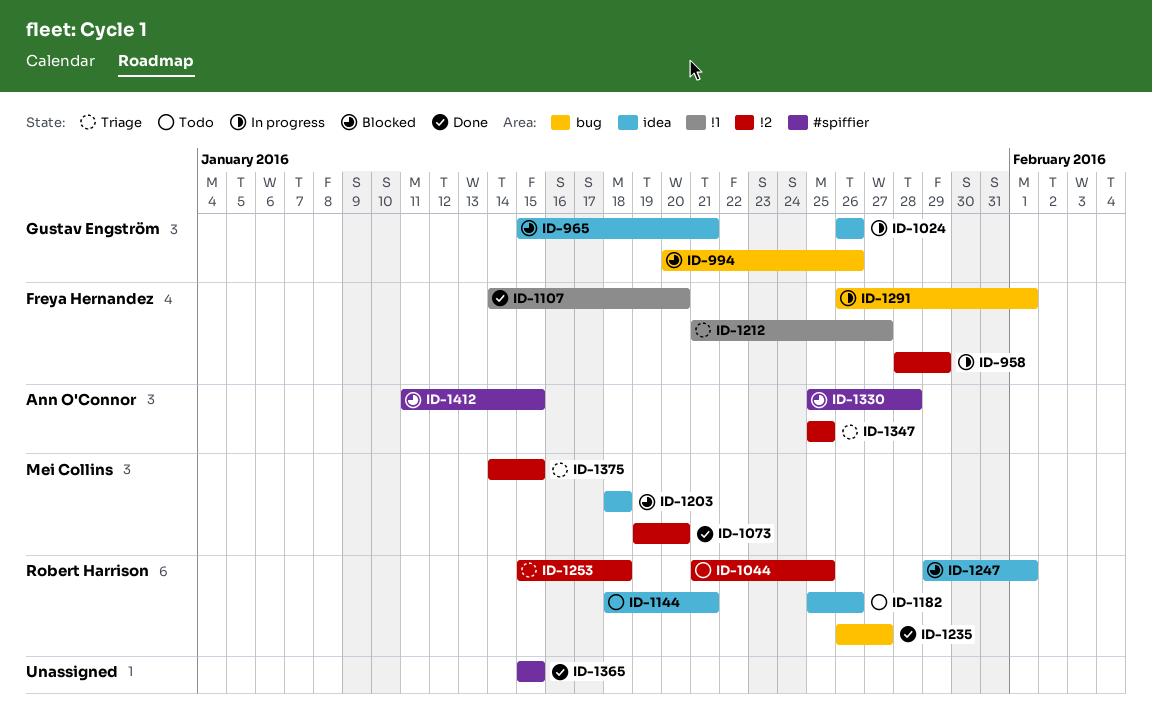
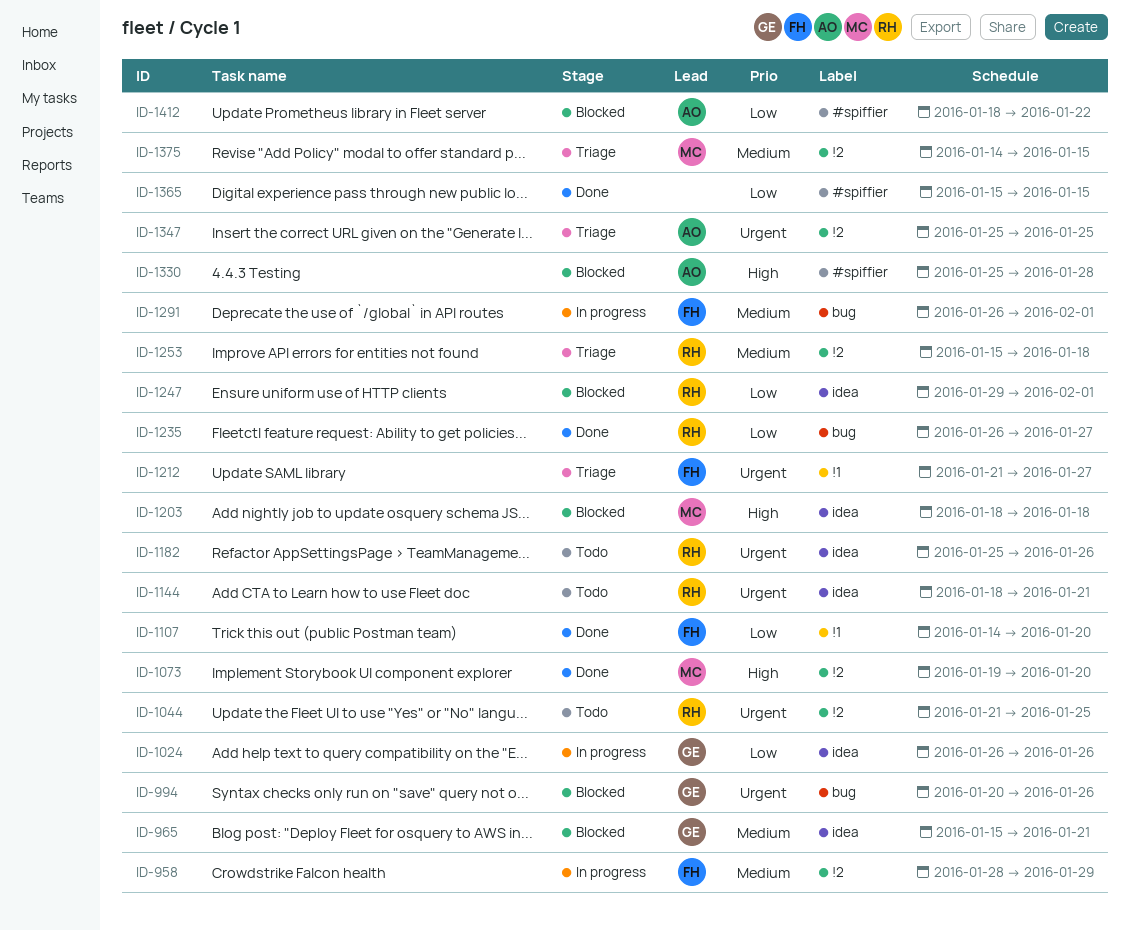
ID-1412, start: Jan 11 -> Jan 18
ID-1412, due: Jan 15 -> Jan 22

